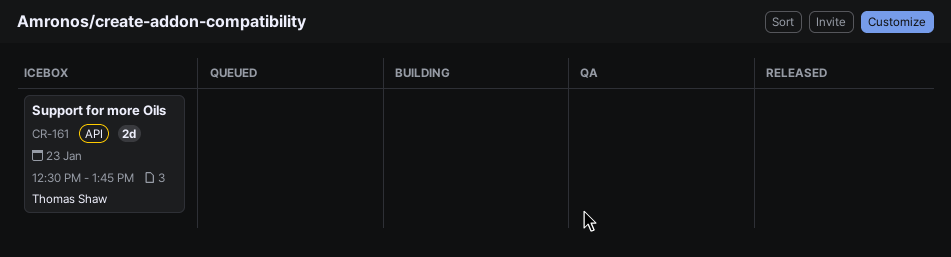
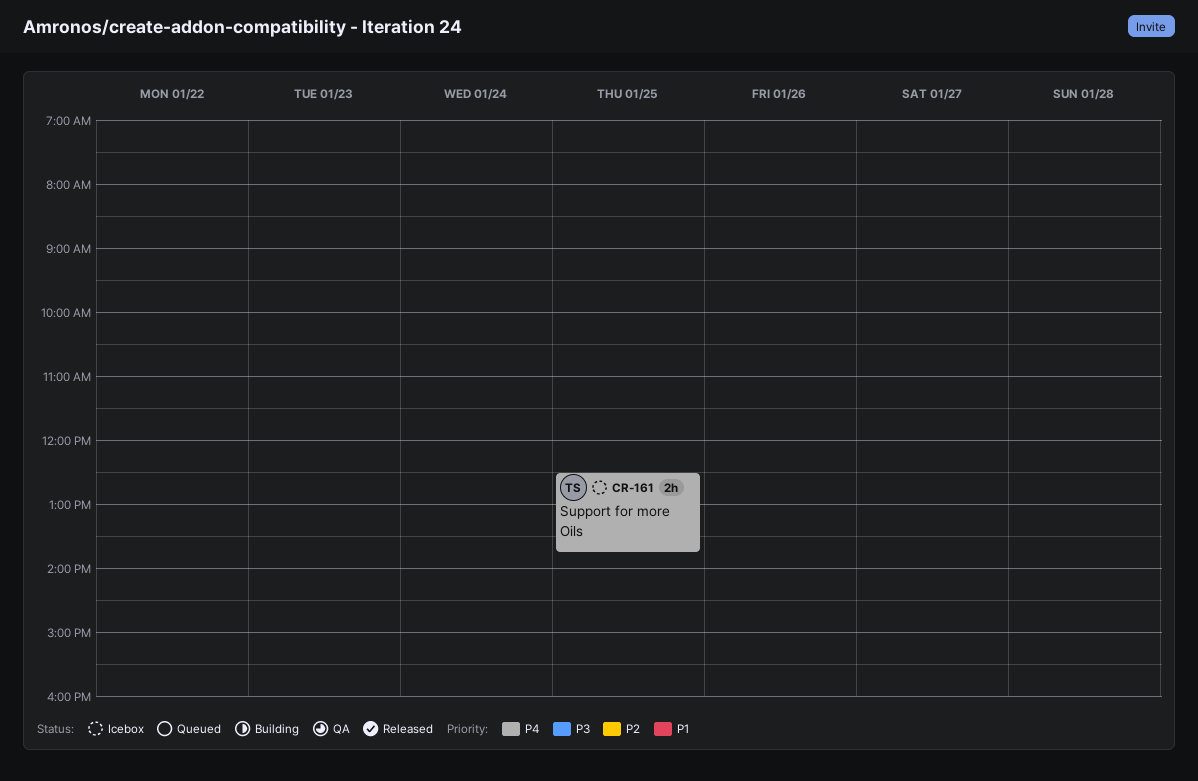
CR-161, estimate: 2d -> 2h
CR-161, day: Jan 23 -> Jan 25

